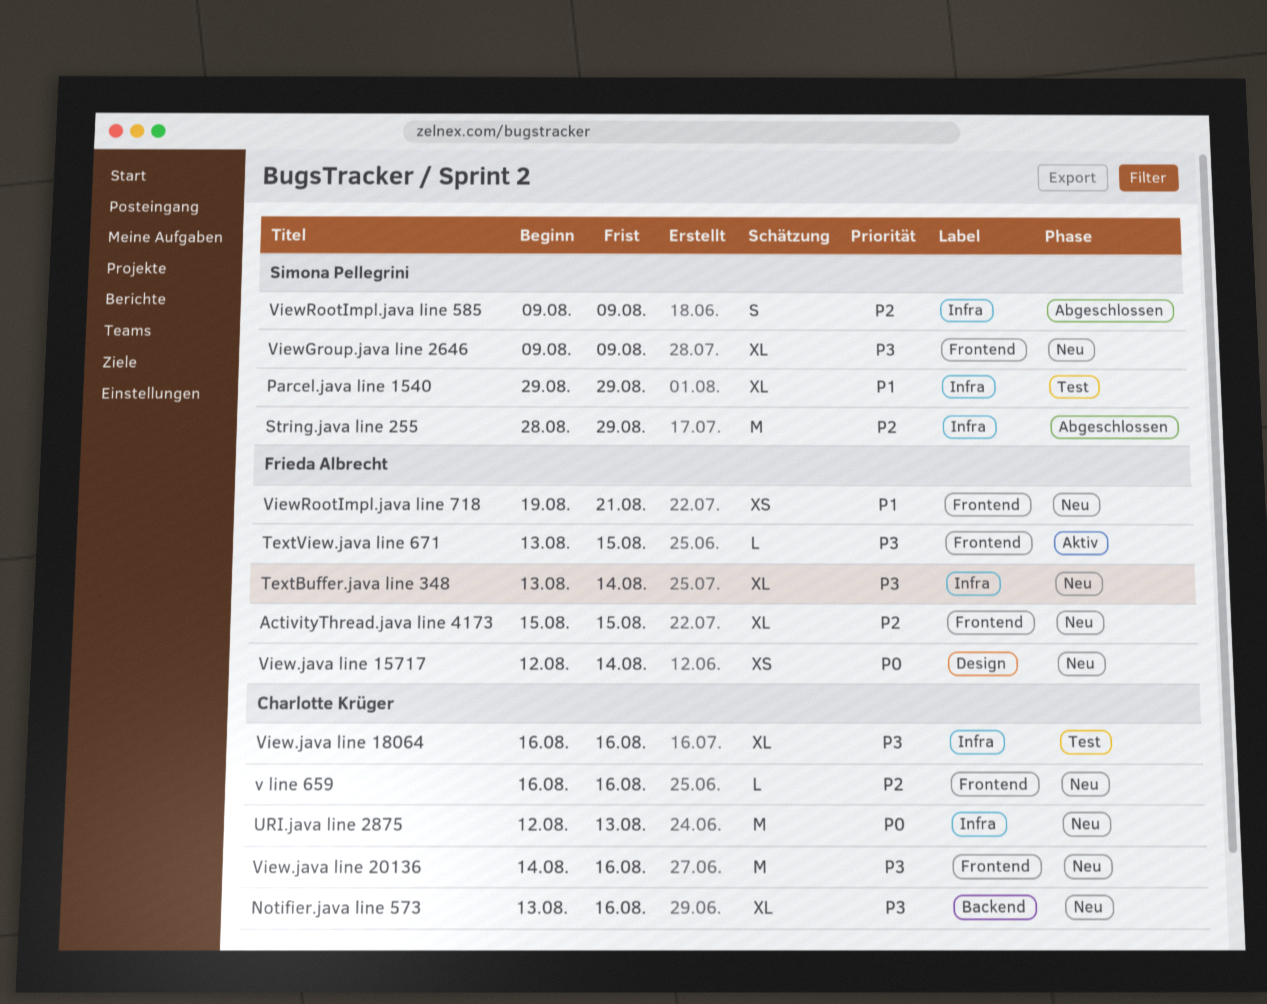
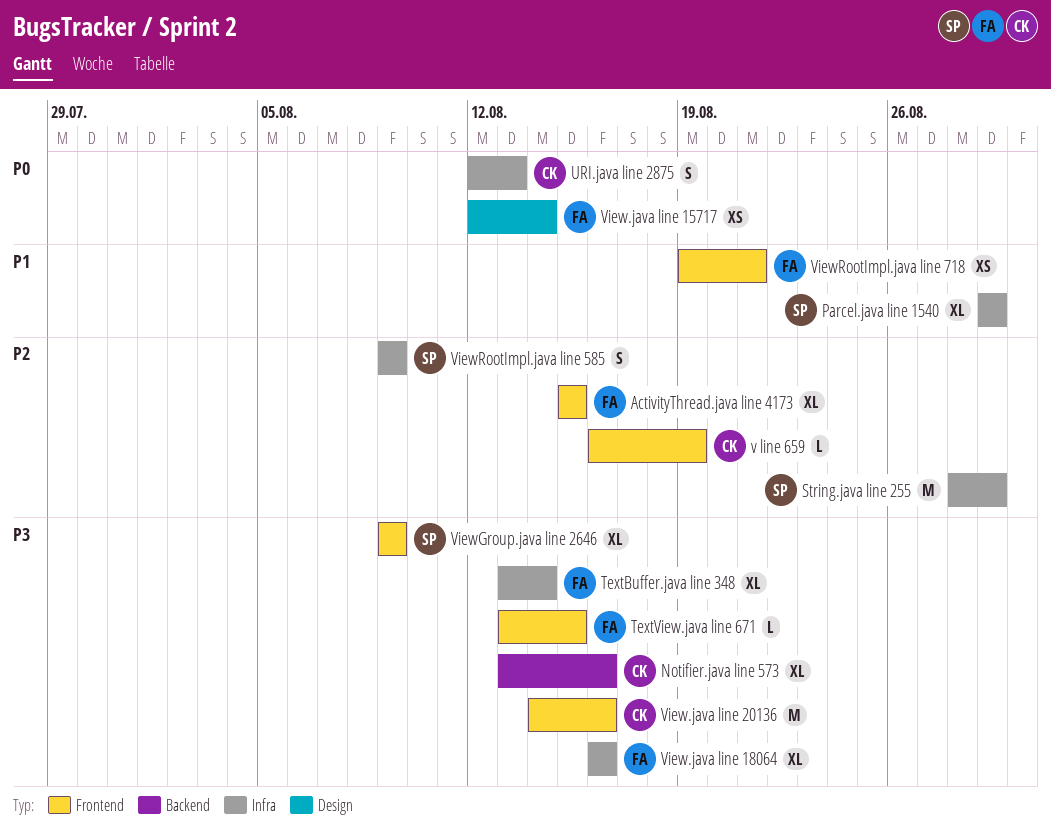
URI.java line 2875, estimate: M -> S
v line 659, due: Aug 16 -> Aug 19
View.java line 18064, owner: Charlotte Krüger -> Frieda Albrecht

